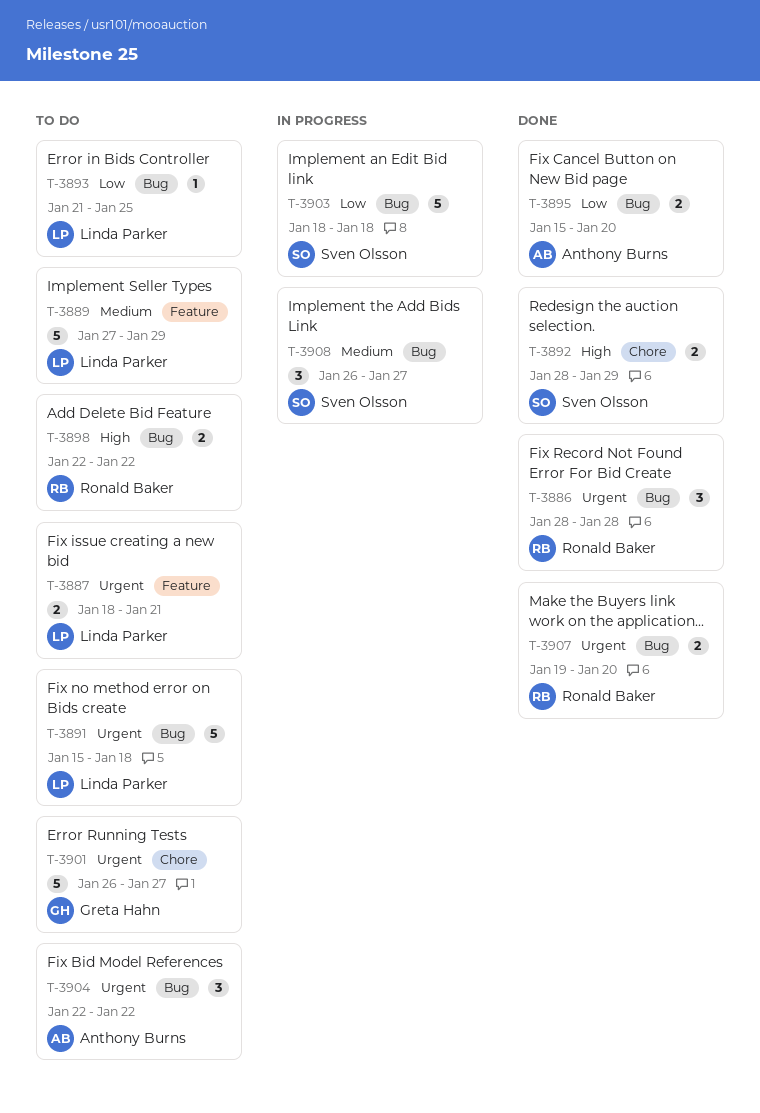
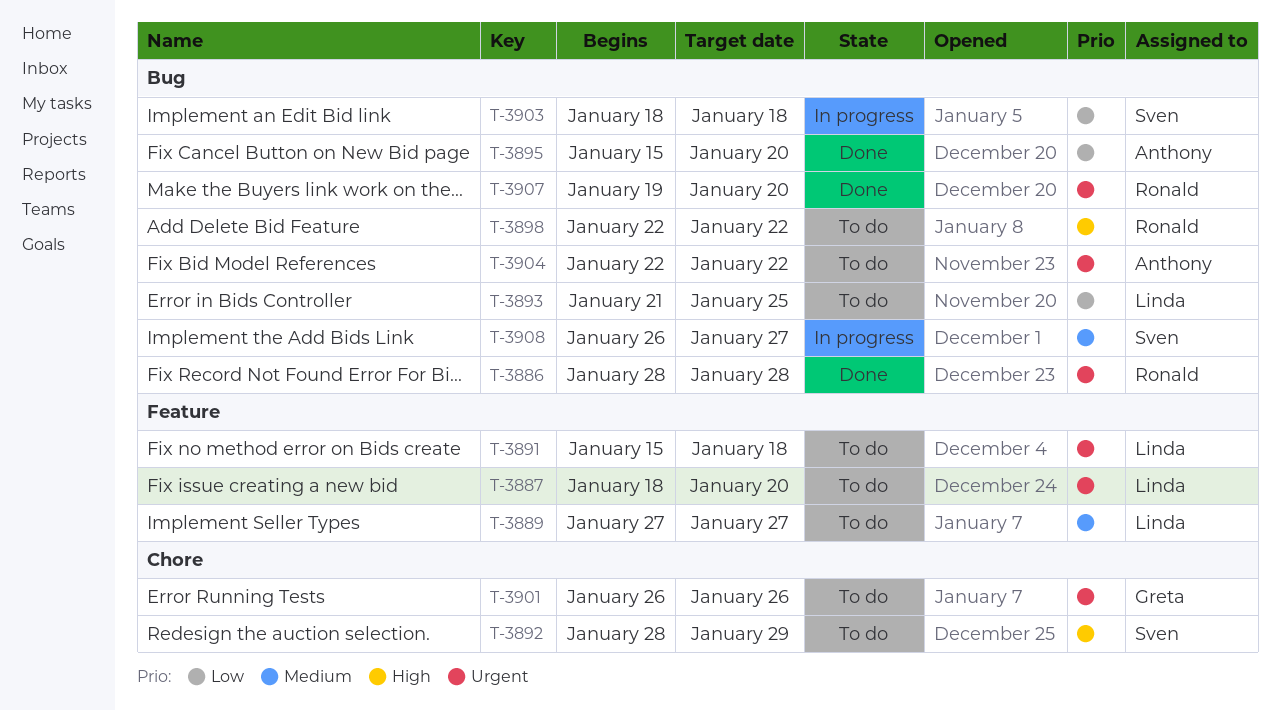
T-3887, due: Jan 21 -> Jan 20
T-3889, due: Jan 29 -> Jan 27
T-3891, label: Bug -> Feature
T-3892, status: Done -> To do
T-3901, due: Jan 27 -> Jan 26

